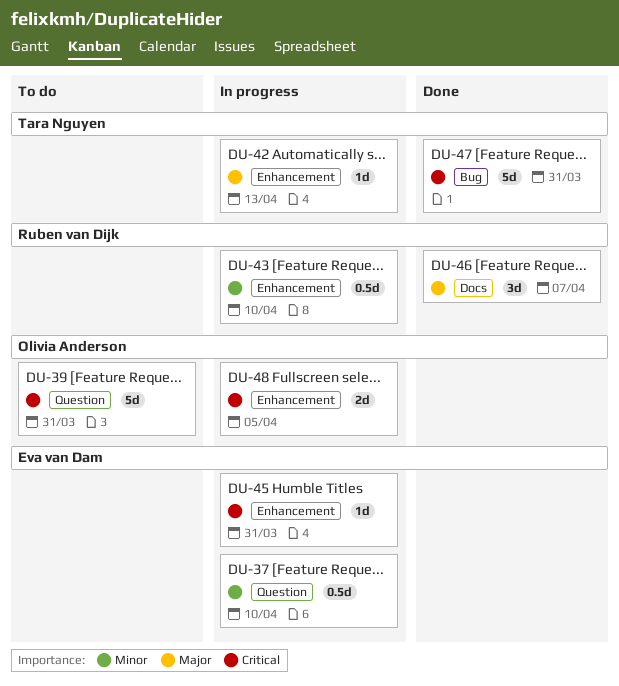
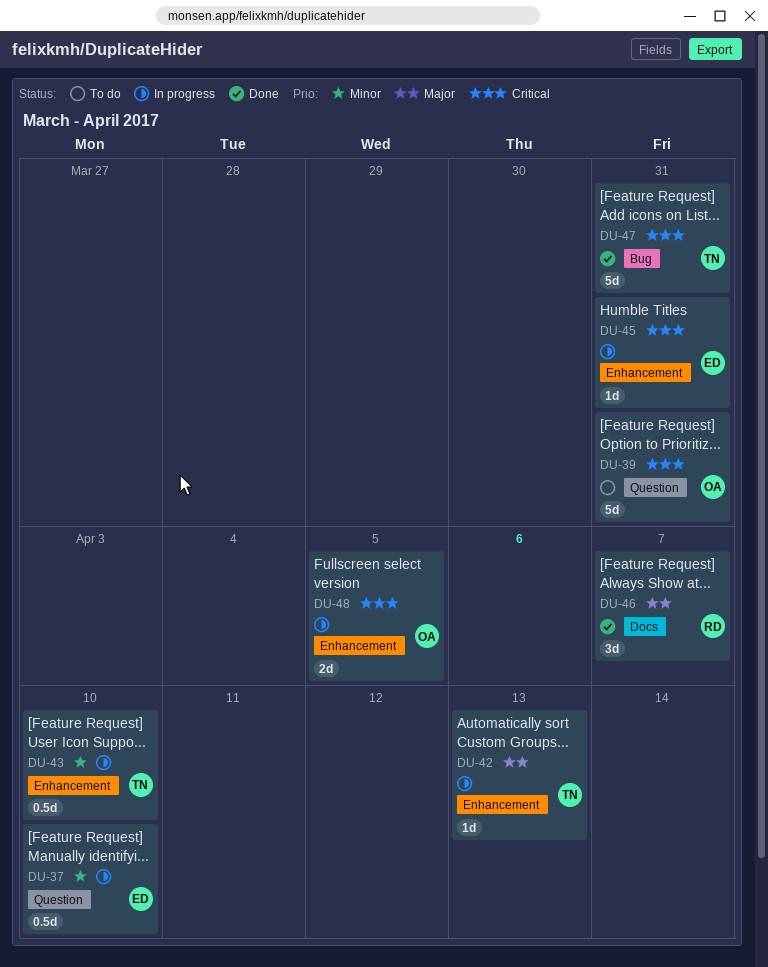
DU-43, owner: Ruben van Dijk -> Tara Nguyen

